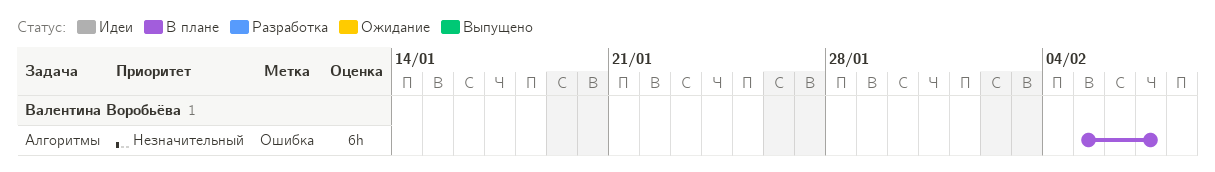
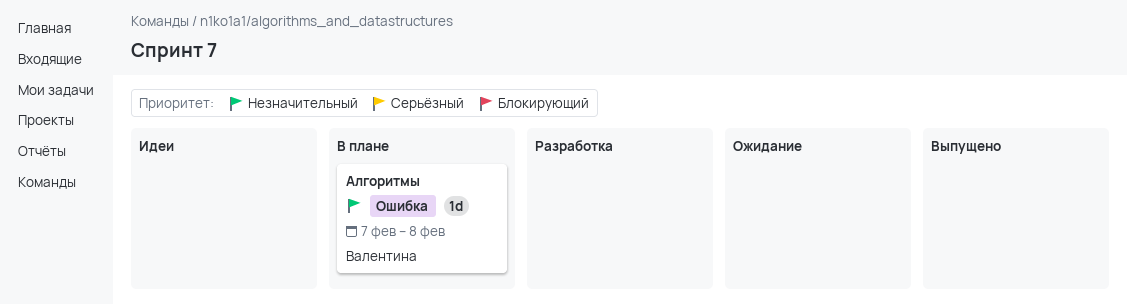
Алгоритмы, estimate: 6h -> 1d
Алгоритмы, start: Feb 5 -> Feb 7
Алгоритмы, due: Feb 7 -> Feb 8

